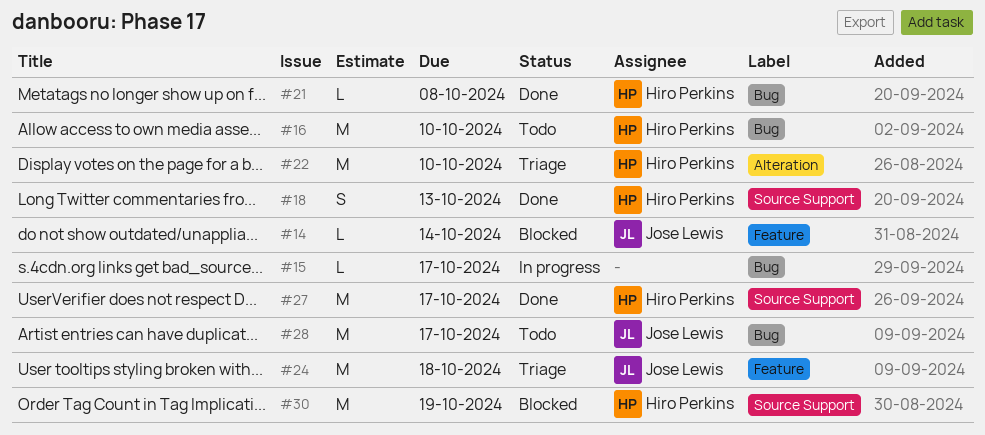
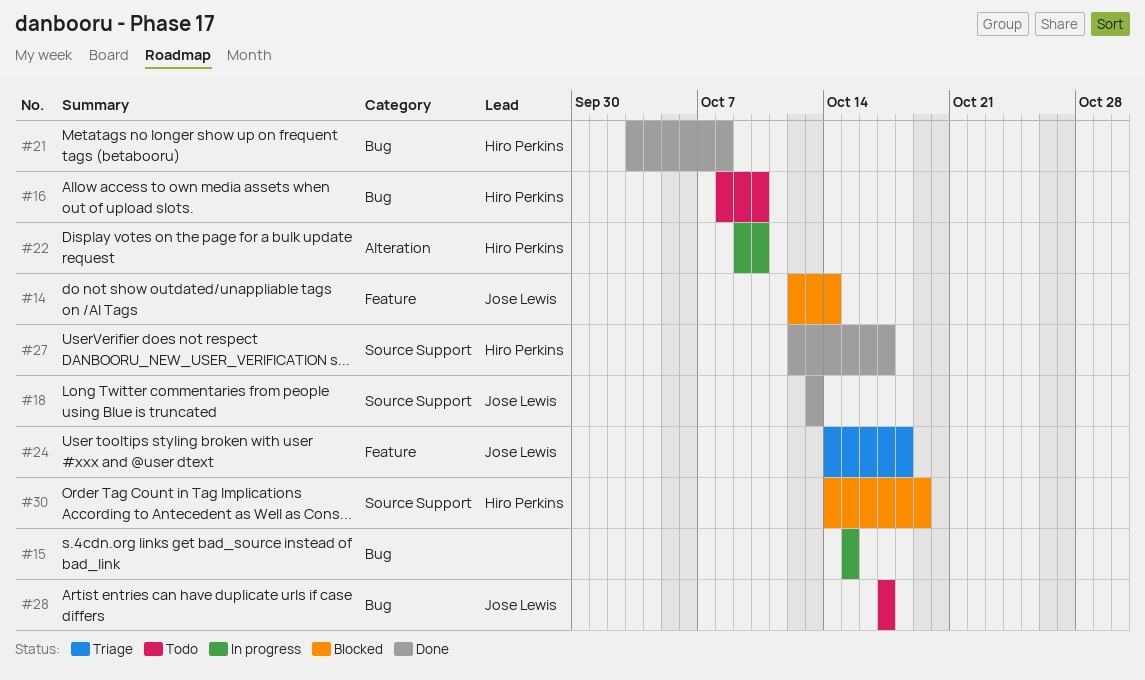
#15, due: Oct 17 -> Oct 15
#18, owner: Hiro Perkins -> Jose Lewis
#22, status: Triage -> In progress

